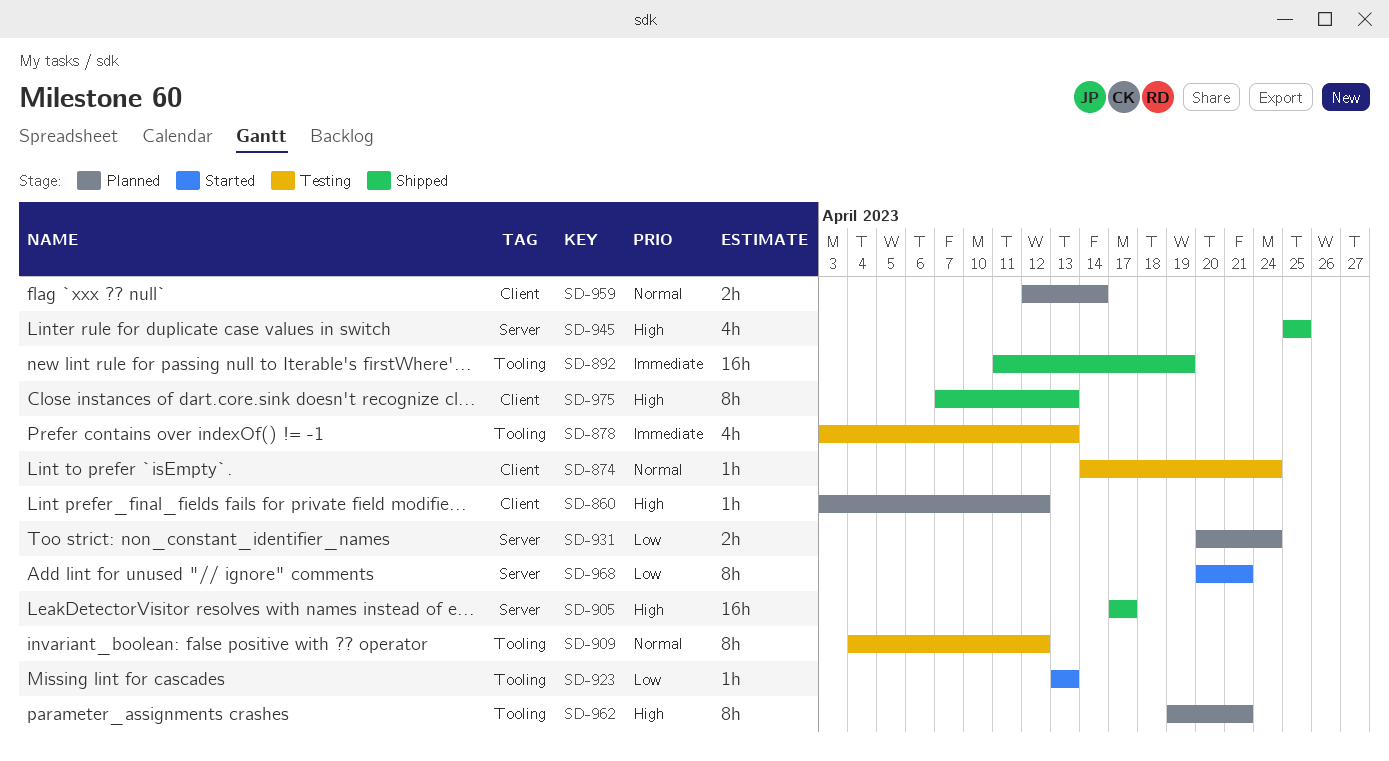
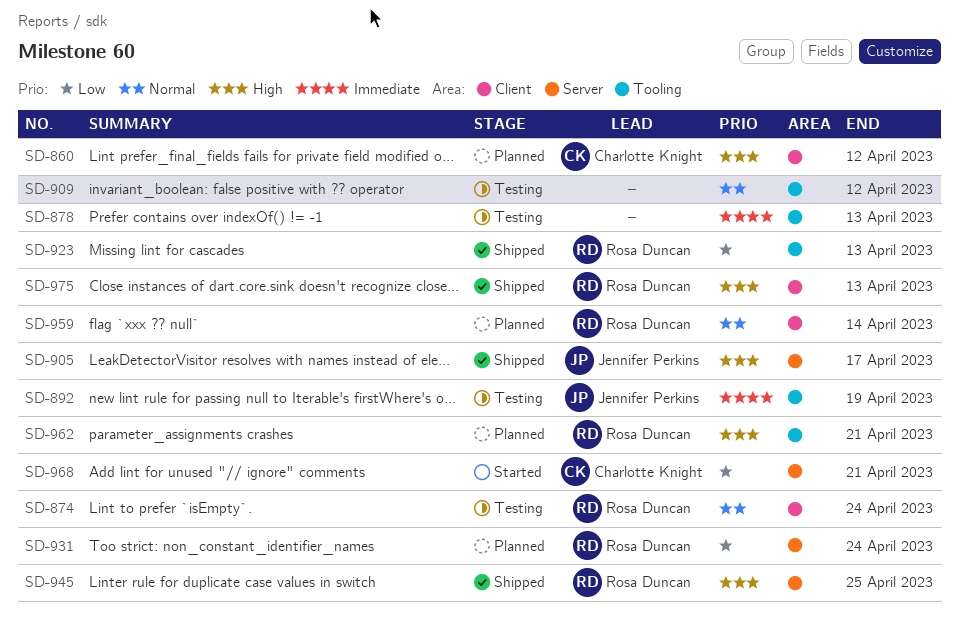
SD-892, status: Shipped -> Testing
SD-923, status: Started -> Shipped

